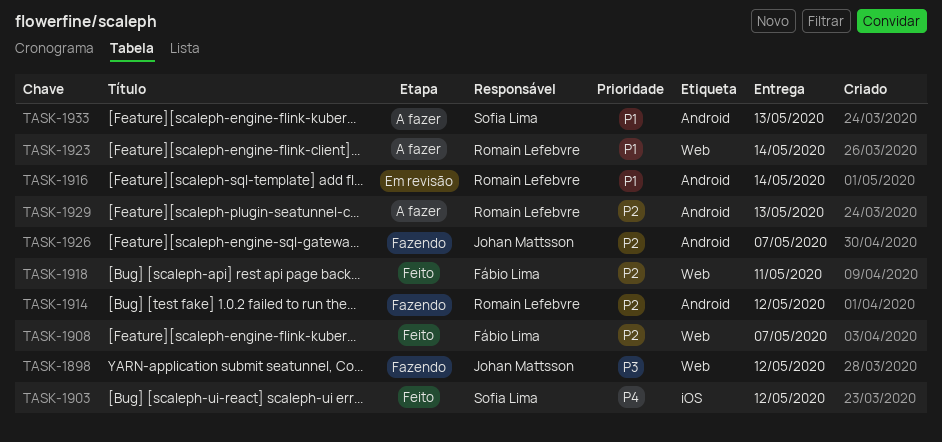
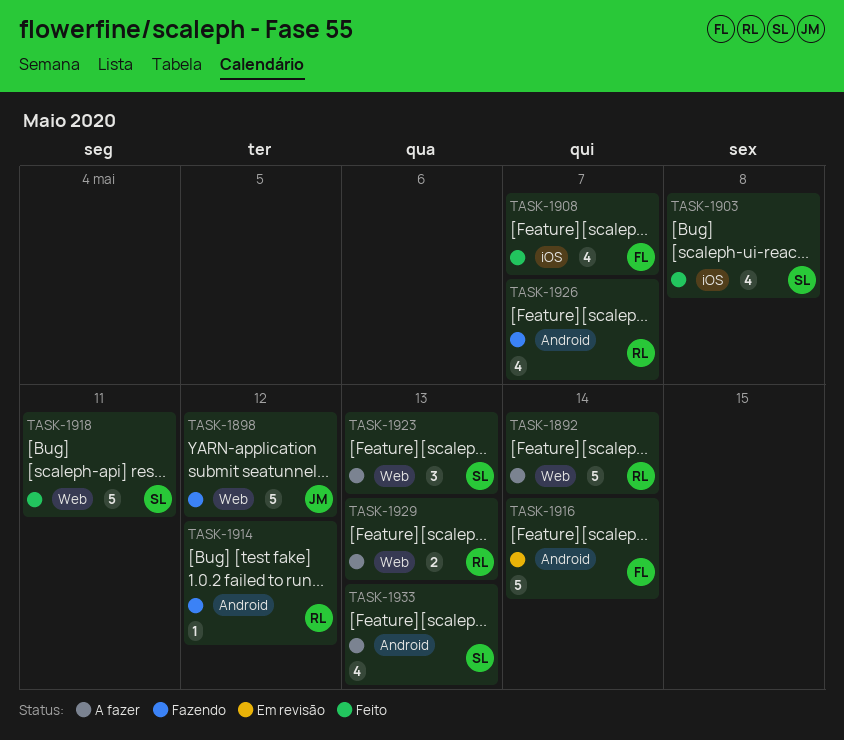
TASK-1892: none -> present
TASK-1903, due: May 12 -> May 8
TASK-1908, label: Web -> iOS
TASK-1916, owner: Romain Lefebvre -> Fábio Lima
TASK-1918, owner: Fábio Lima -> Sofia Lima
TASK-1923, owner: Romain Lefebvre -> Sofia Lima
TASK-1923, due: May 14 -> May 13
TASK-1926, owner: Johan Mattsson -> Romain Lefebvre
TASK-1929, label: Android -> Web

